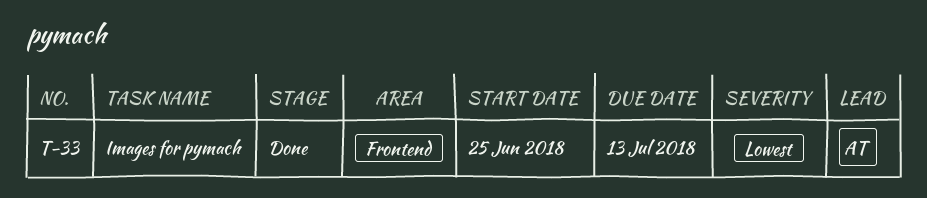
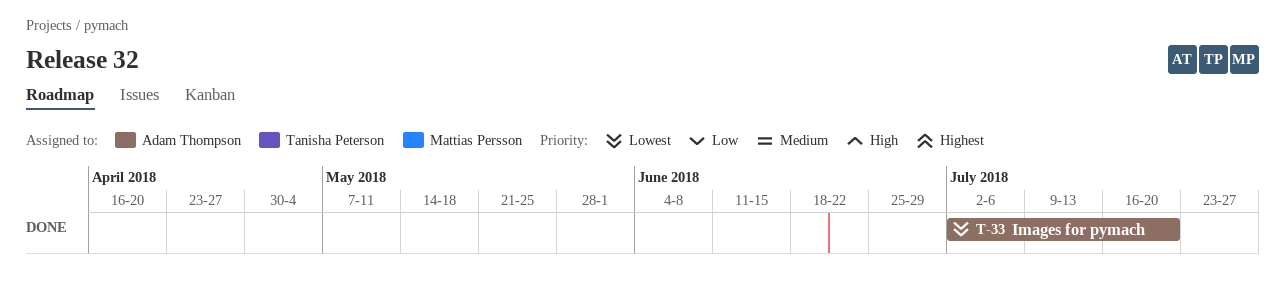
T-33, start: Jun 25 -> Jul 2
T-33, due: Jul 13 -> Jul 20

